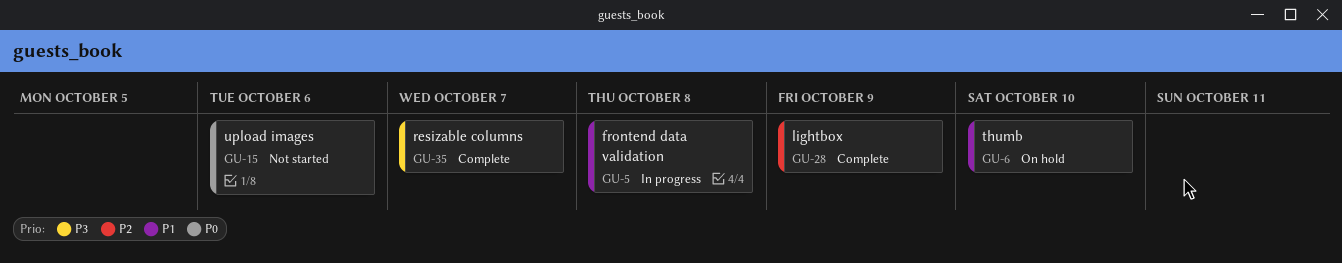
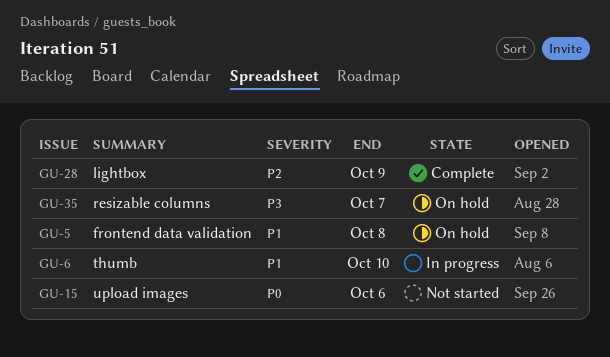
GU-5, status: In progress -> On hold
GU-6, status: On hold -> In progress
GU-35, status: Complete -> On hold

